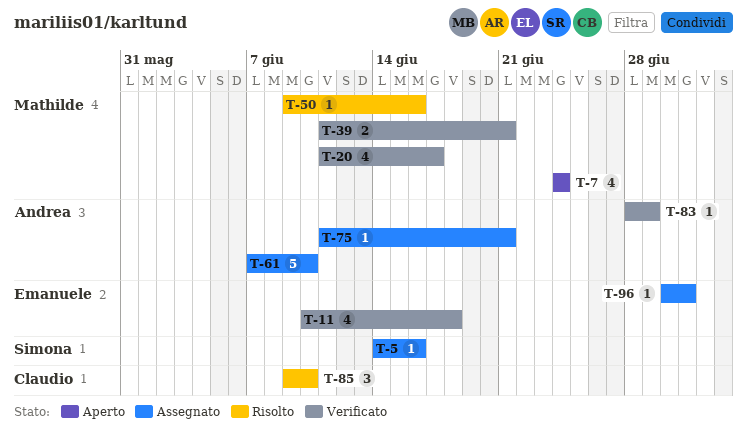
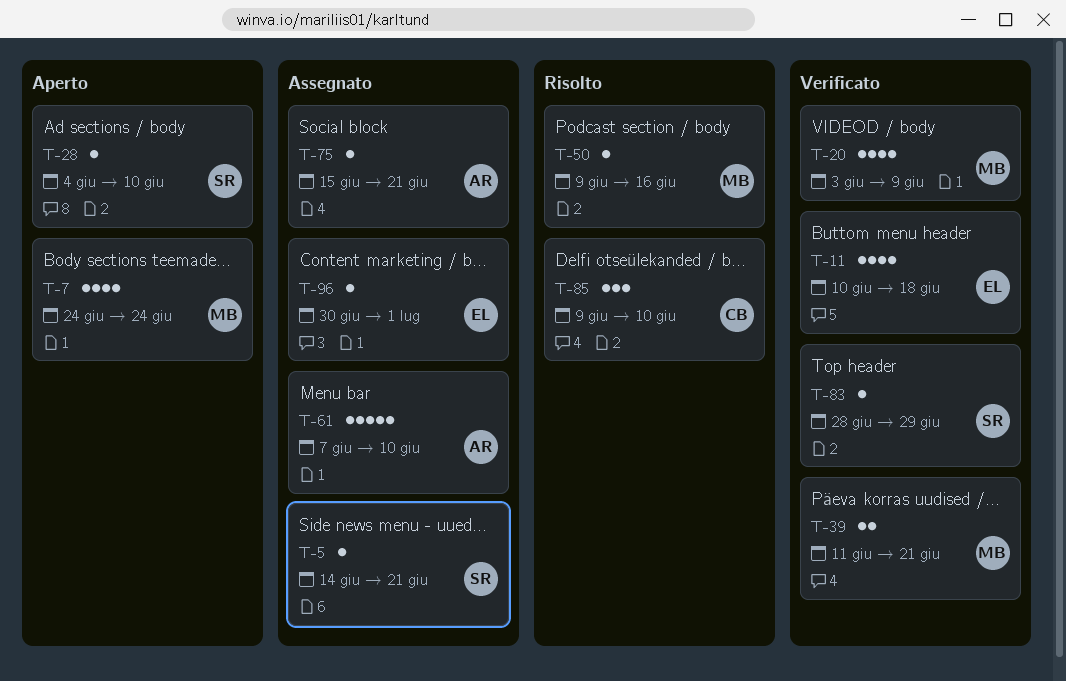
T-5, due: Jun 16 -> Jun 21
T-20, start: Jun 11 -> Jun 3
T-20, due: Jun 17 -> Jun 9
T-28: none -> present
T-75, start: Jun 11 -> Jun 15
T-83, owner: Andrea -> Simona

